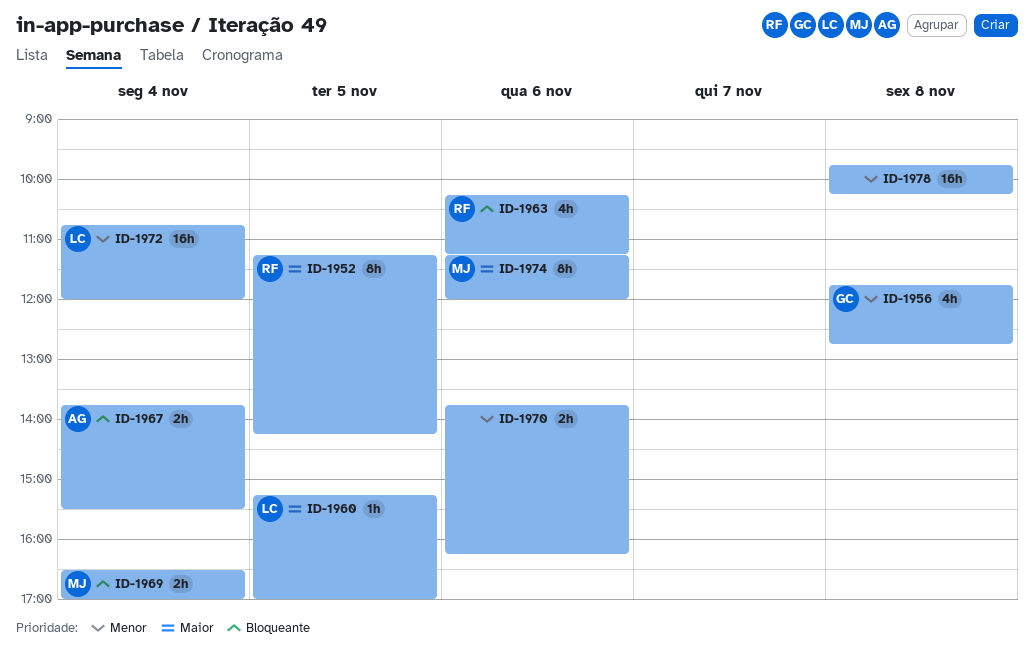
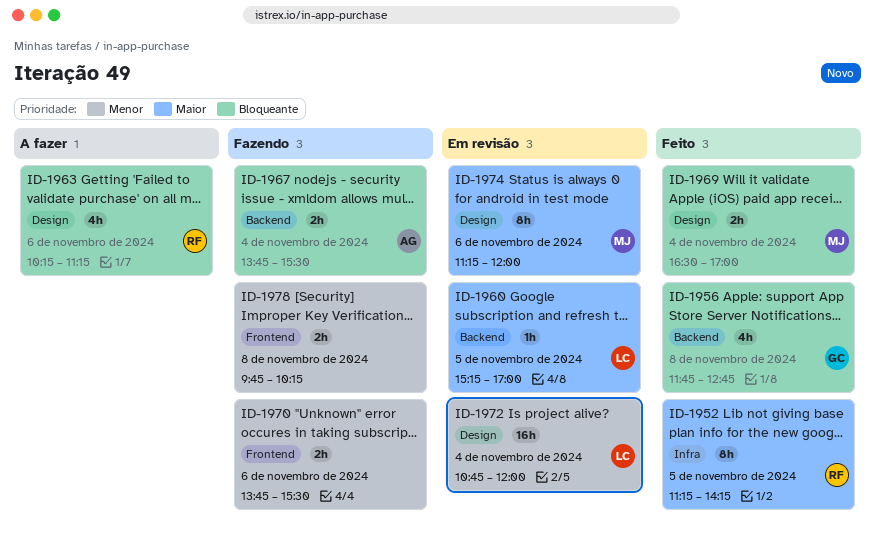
ID-1956, priority: Menor -> Bloqueante
ID-1970, ends: 16:15 -> 15:30
ID-1978, estimate: 16h -> 2h

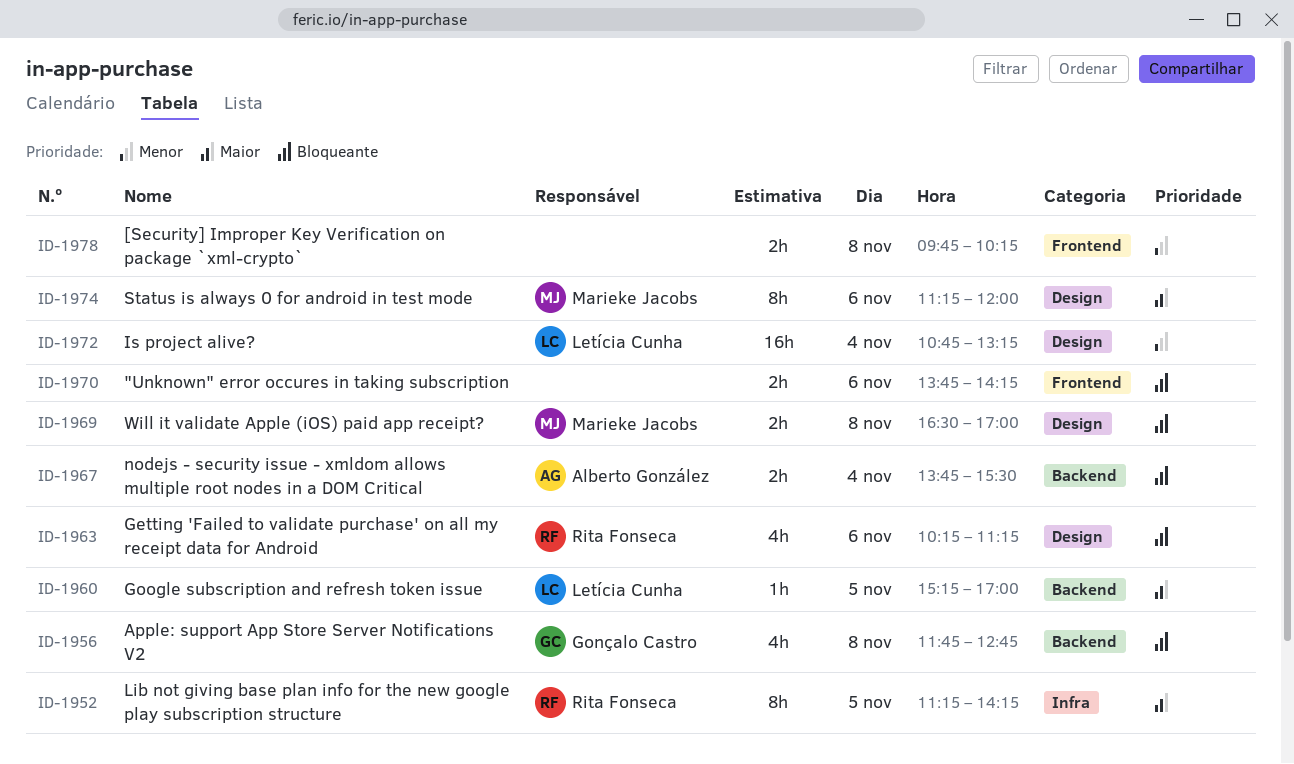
ID-1969, day: Nov 4 -> Nov 8
ID-1970, priority: Menor -> Bloqueante
ID-1970, ends: 15:30 -> 14:15
ID-1972, ends: 12:00 -> 13:15

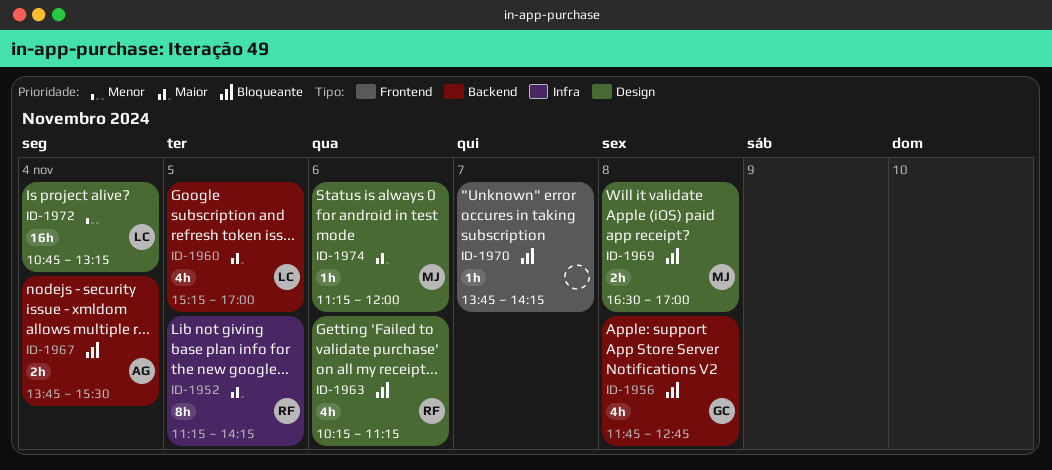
ID-1960, estimate: 1h -> 4h
ID-1970, estimate: 2h -> 1h
ID-1970, day: Nov 6 -> Nov 7
ID-1974, estimate: 8h -> 1h
ID-1978: present -> none

